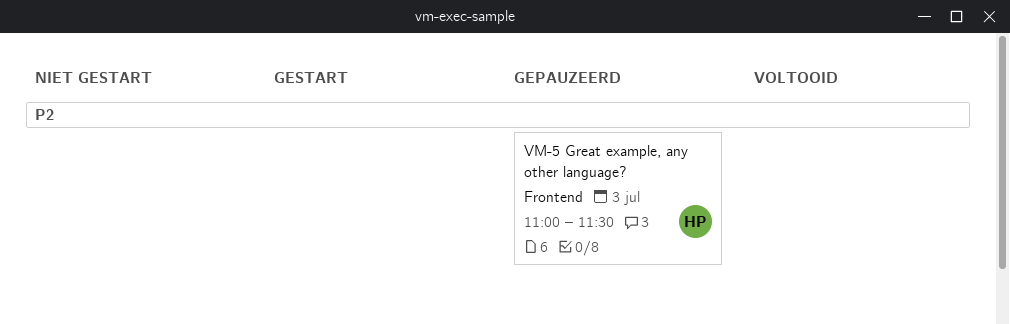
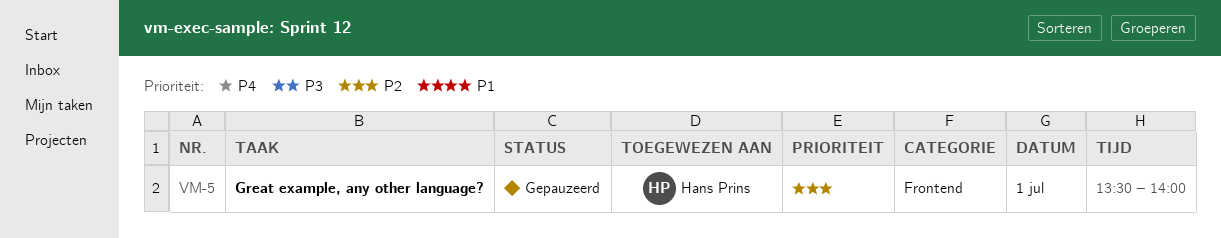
VM-5, day: Jul 3 -> Jul 1
VM-5, begins: 11:00 -> 13:30
VM-5, ends: 11:30 -> 14:00

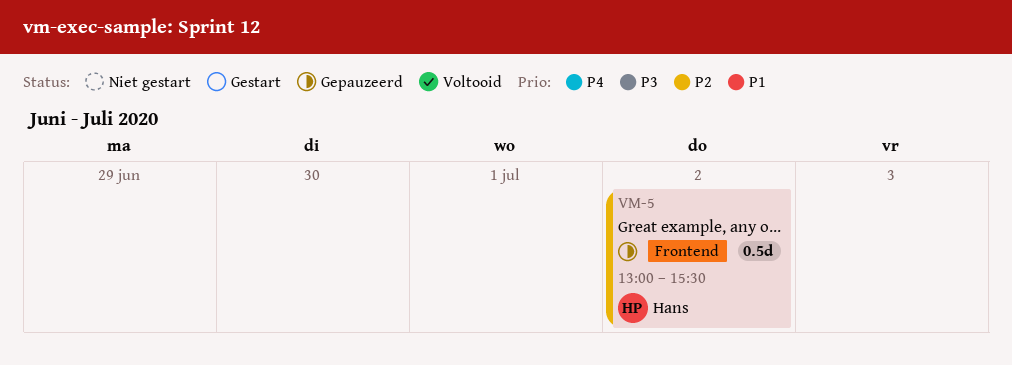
VM-5, day: Jul 1 -> Jul 2
VM-5, begins: 13:30 -> 13:00
VM-5, ends: 14:00 -> 15:30

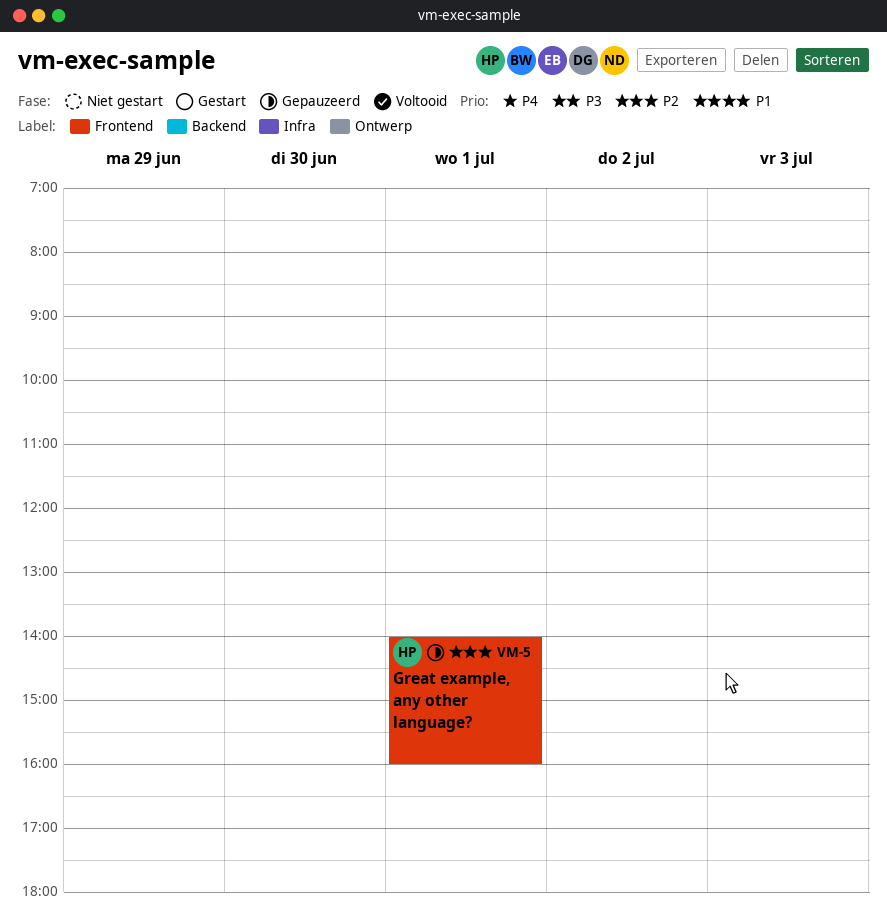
VM-5, day: Jul 2 -> Jul 1
VM-5, begins: 13:00 -> 14:00
VM-5, ends: 15:30 -> 16:00

